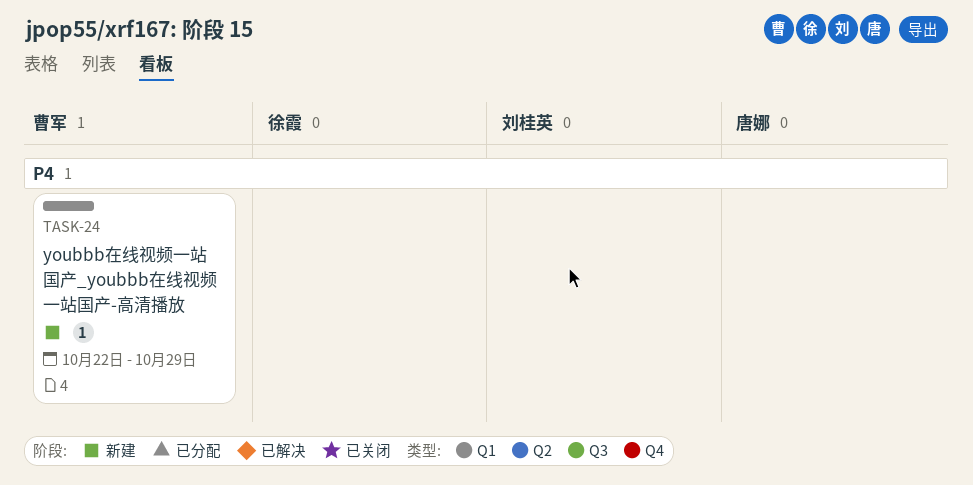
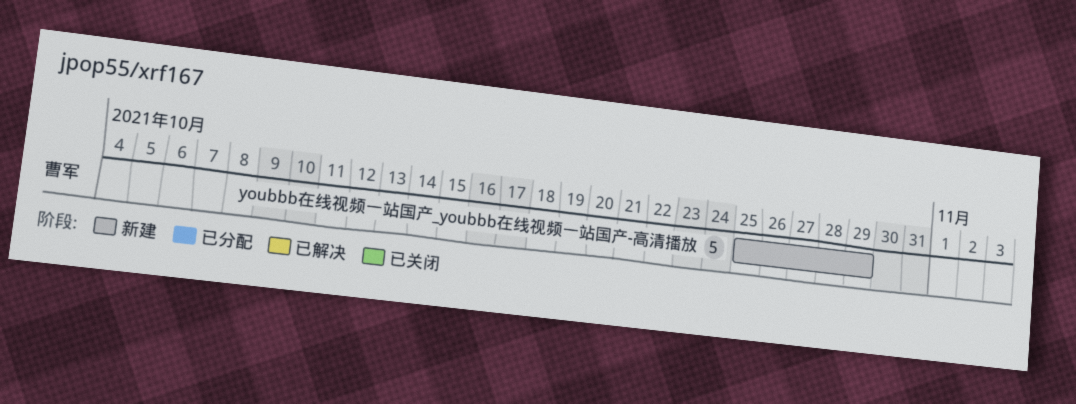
youbbb在线视频一站国产_youbbb在线视频一站国产-高清播放, estimate: 1 -> 5
youbbb在线视频一站国产_youbbb在线视频一站国产-高清播放, start: Oct 22 -> Oct 25

